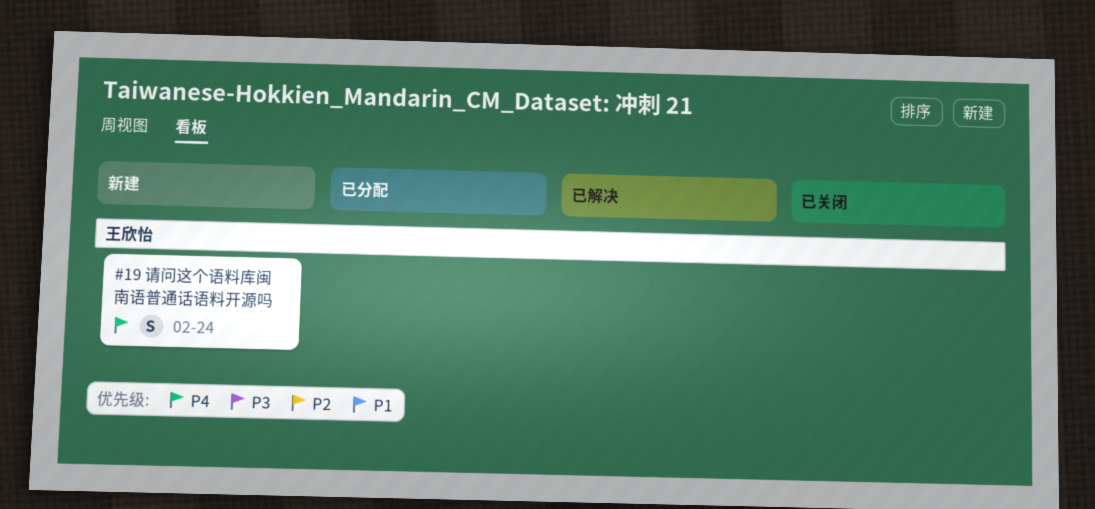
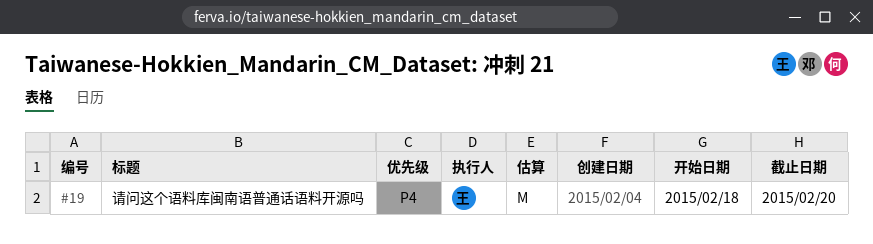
#19, estimate: S -> M
#19, due: Feb 24 -> Feb 20

